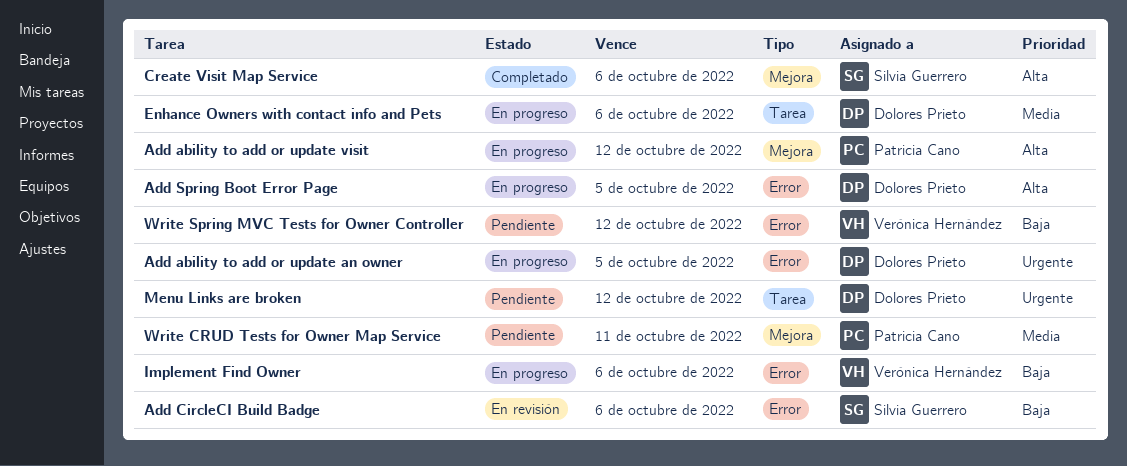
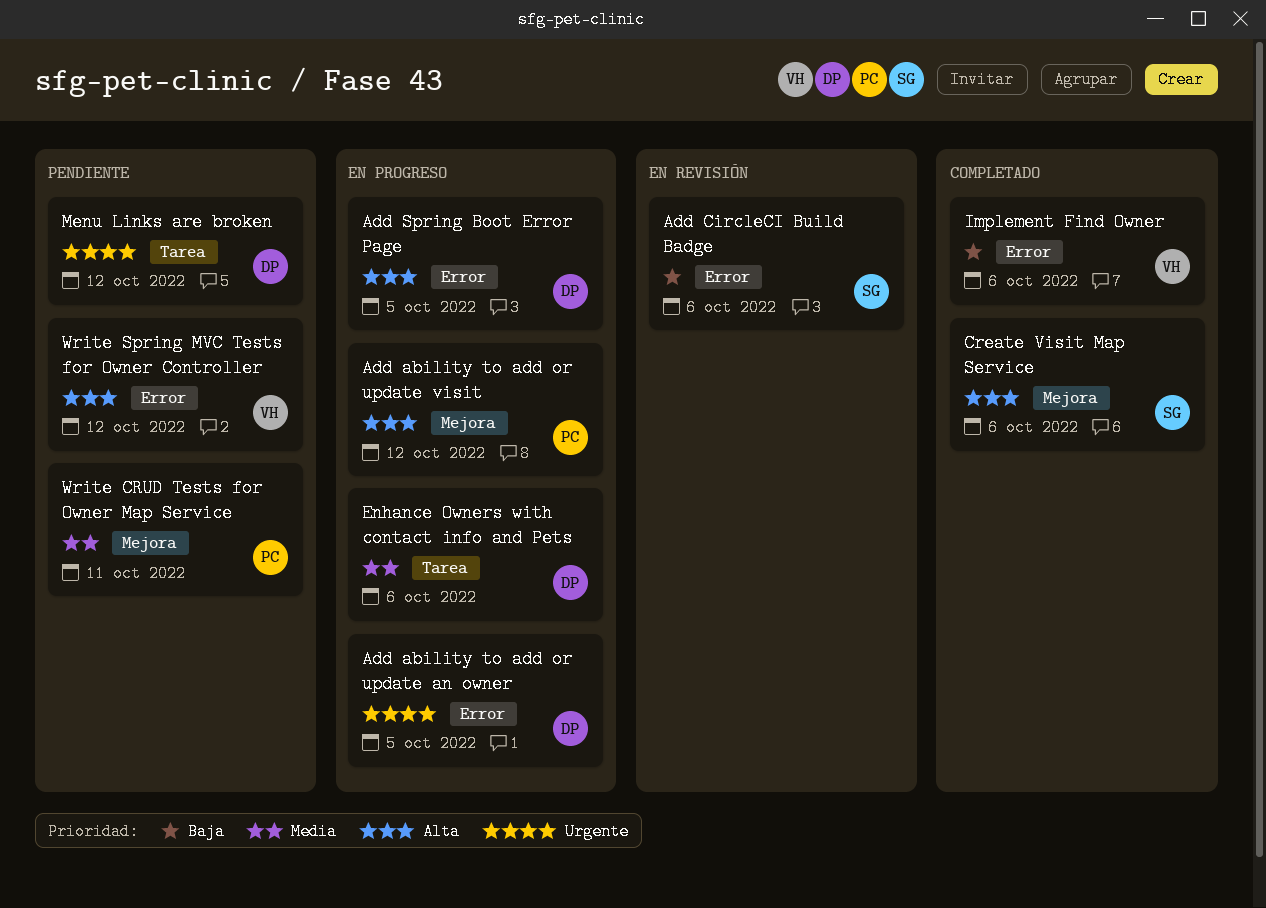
Implement Find Owner, status: En progreso -> Completado
Write Spring MVC Tests for Owner Controller, priority: Baja -> Alta

